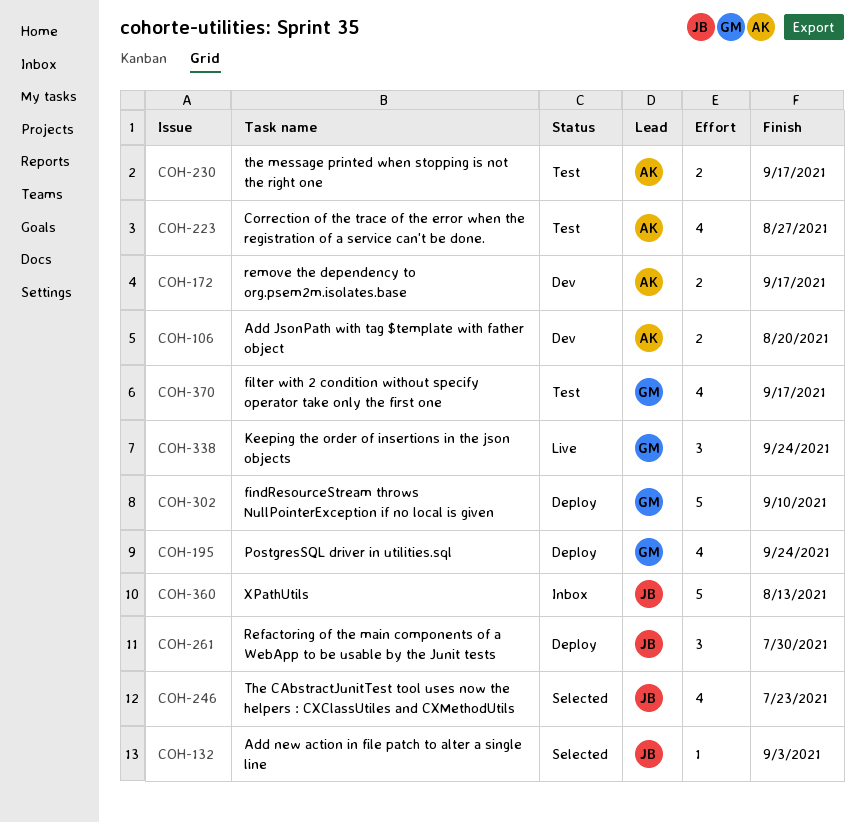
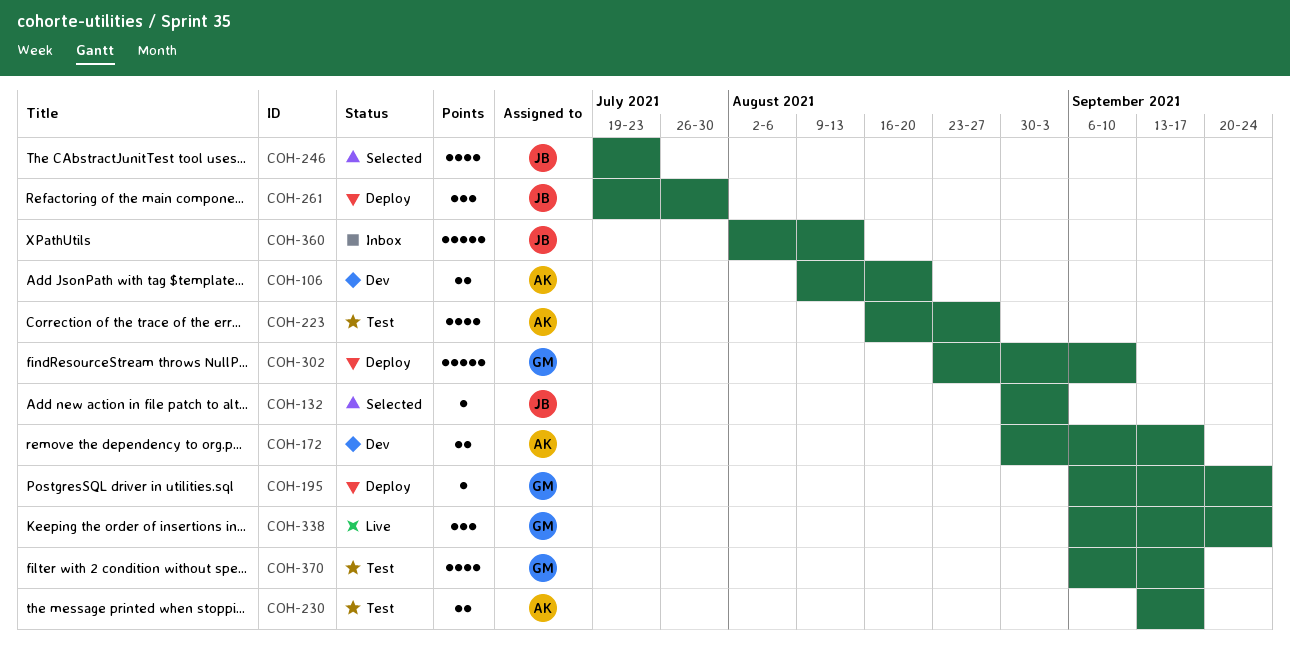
COH-195, estimate: 4 -> 1

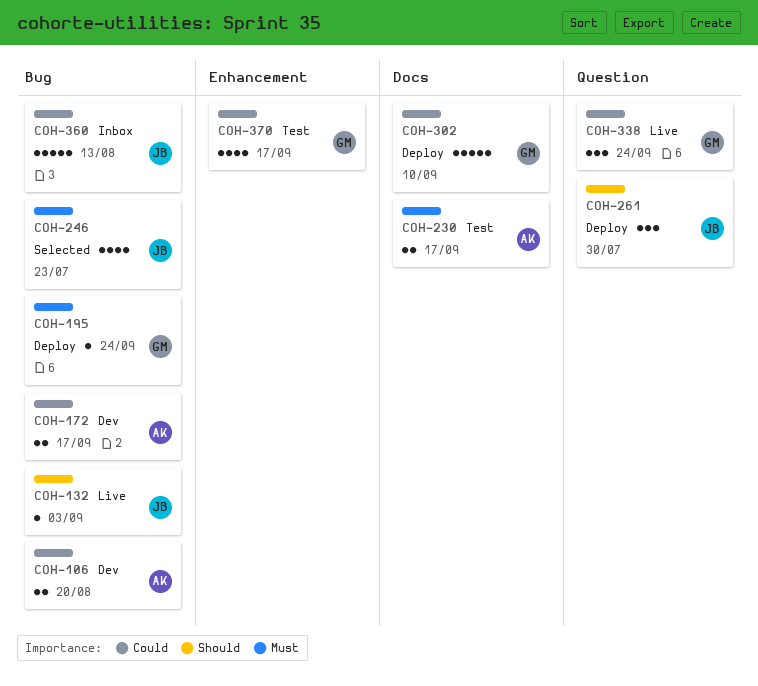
COH-132, status: Selected -> Live
COH-223: present -> none

